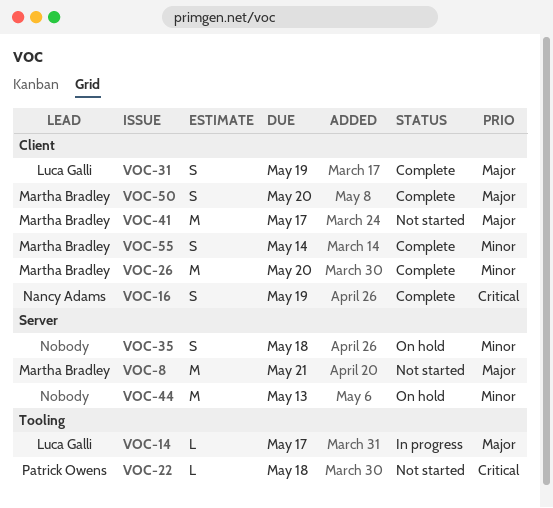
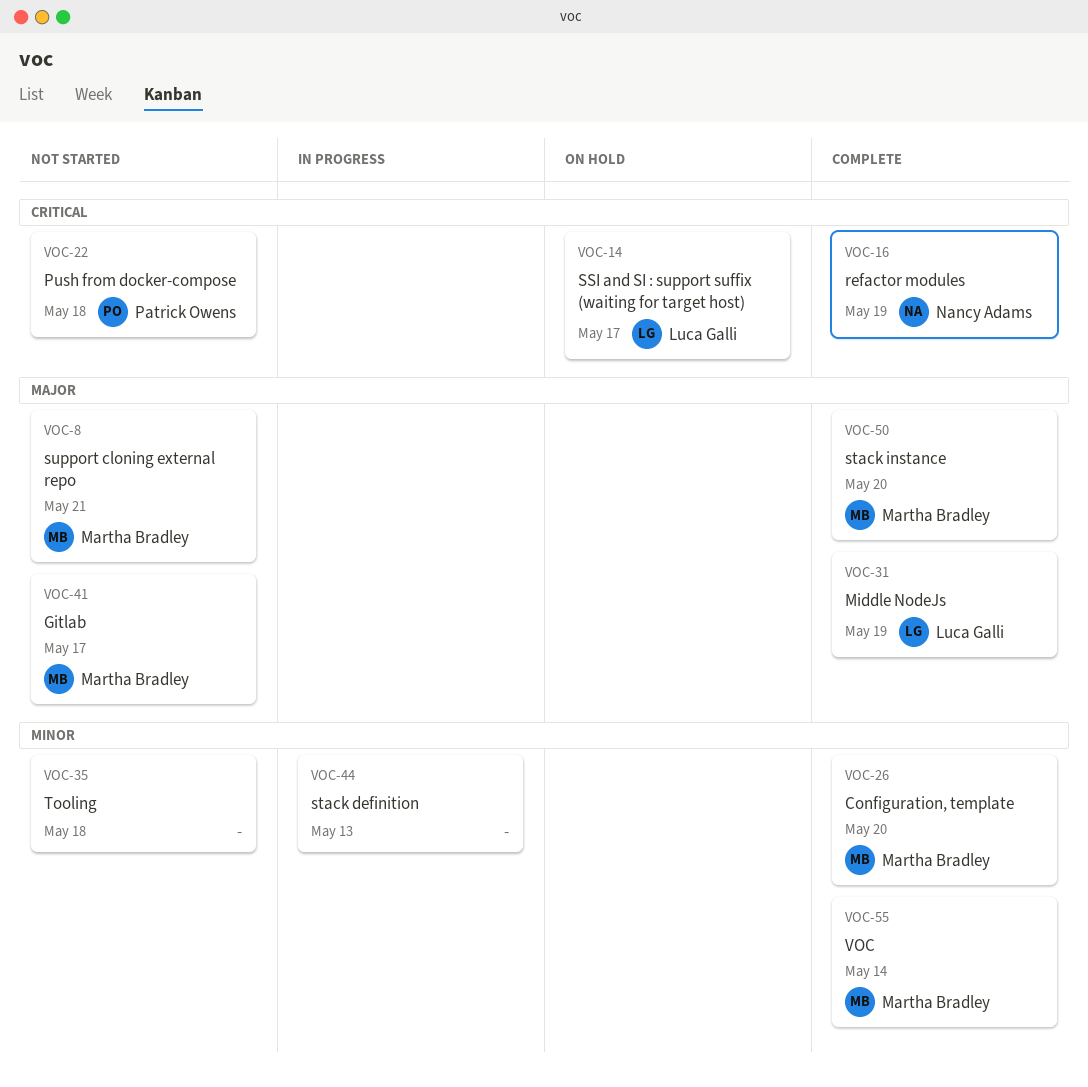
VOC-14, status: In progress -> On hold
VOC-14, priority: Major -> Critical
VOC-35, status: On hold -> Not started
VOC-44, status: On hold -> In progress

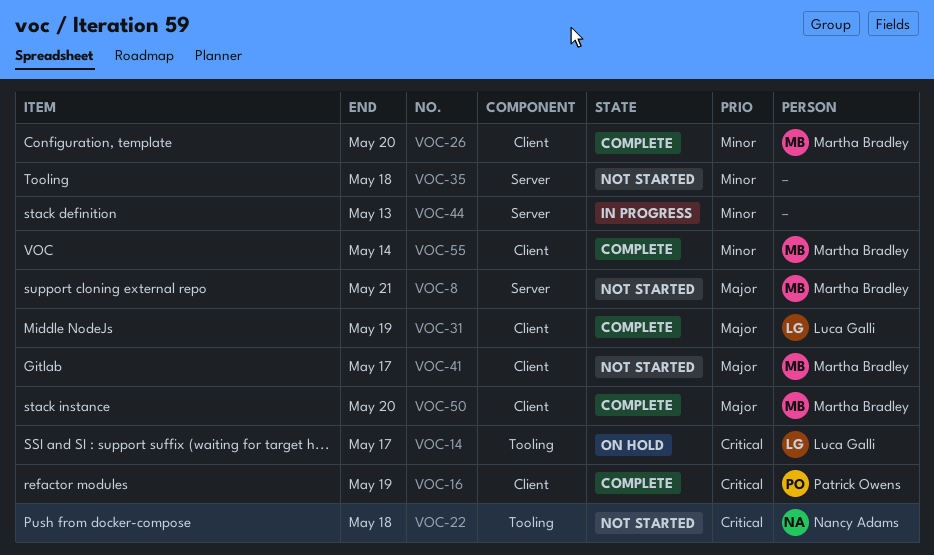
VOC-16, owner: Nancy Adams -> Patrick Owens
VOC-22, owner: Patrick Owens -> Nancy Adams

